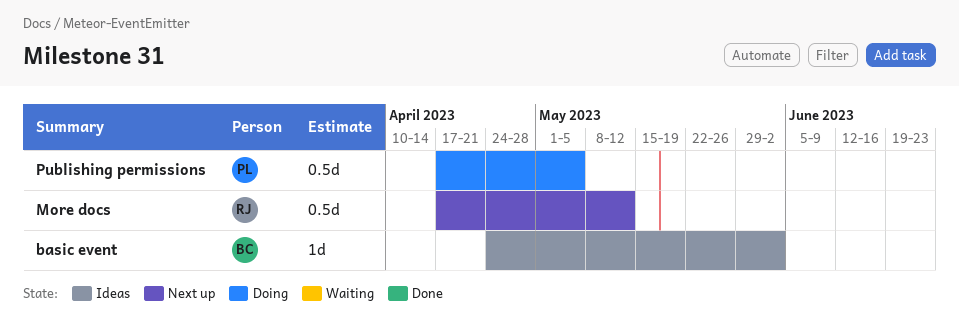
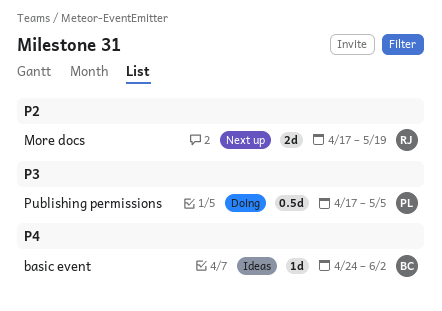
More docs, estimate: 0.5d -> 2d
More docs, due: May 12 -> May 19

